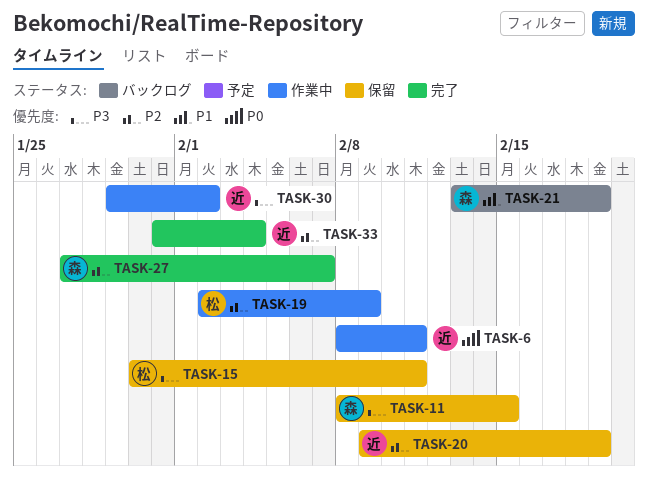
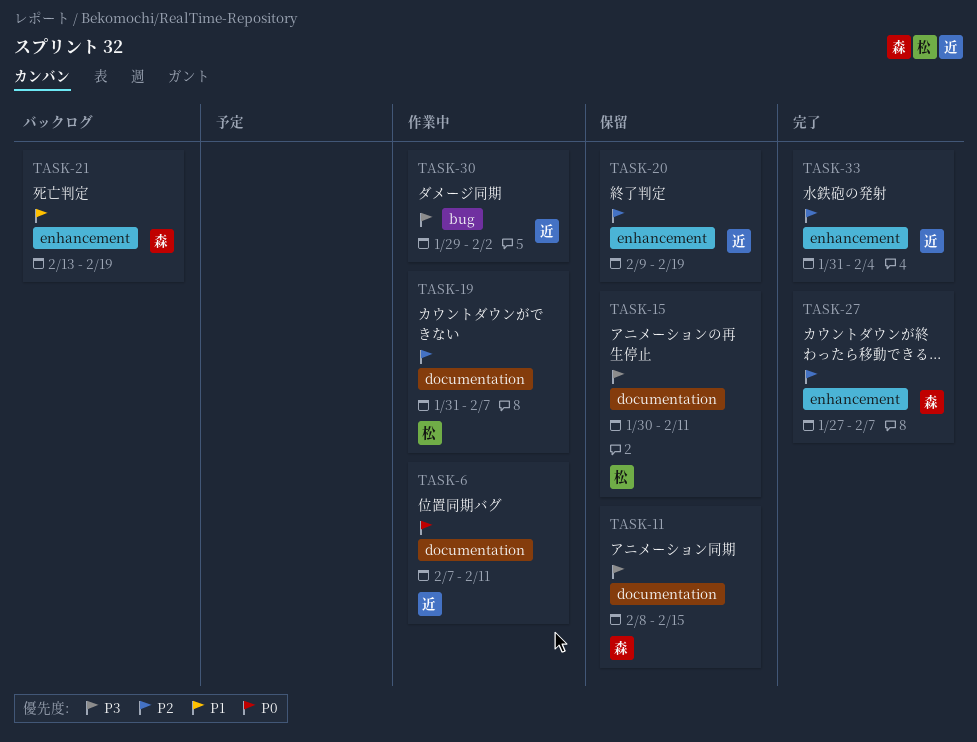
TASK-6, start: Feb 8 -> Feb 7
TASK-19, start: Feb 2 -> Jan 31
TASK-19, due: Feb 9 -> Feb 7

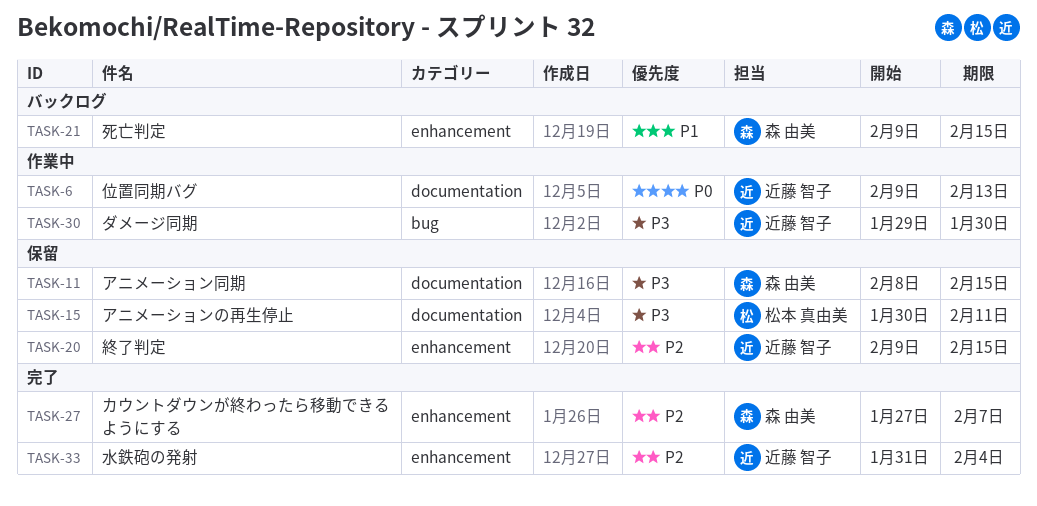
TASK-6, start: Feb 7 -> Feb 9
TASK-6, due: Feb 11 -> Feb 13
TASK-19: present -> none
TASK-20, due: Feb 19 -> Feb 15
TASK-21, start: Feb 13 -> Feb 9
TASK-21, due: Feb 19 -> Feb 15
TASK-30, due: Feb 2 -> Jan 30

